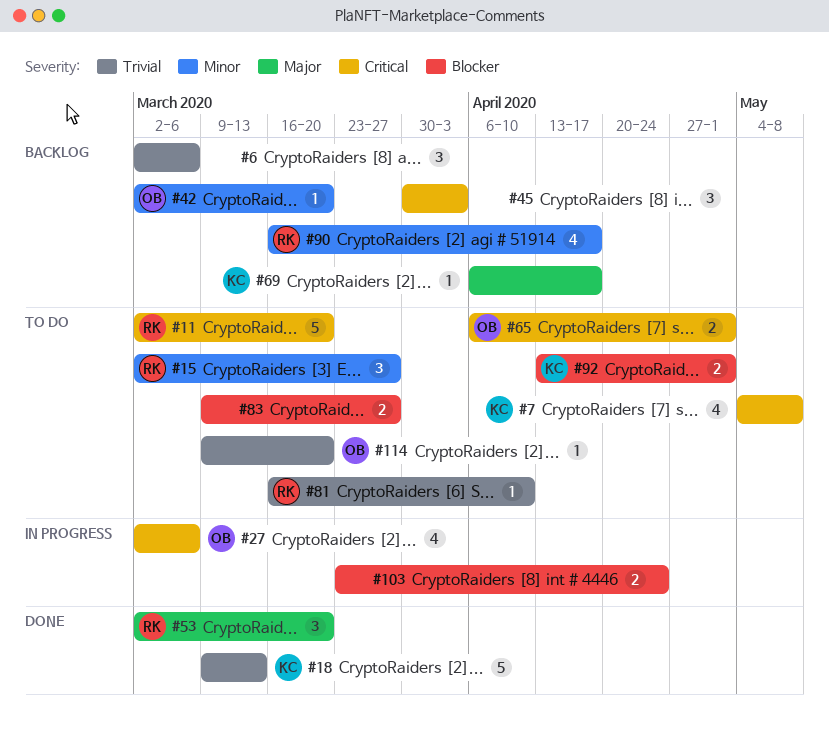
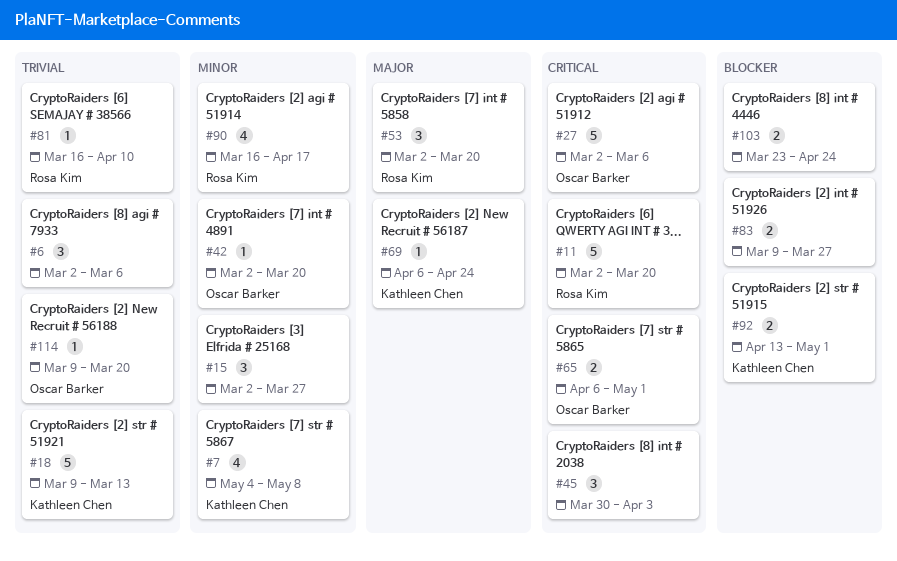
#7, priority: Critical -> Minor
#15, owner: Rosa Kim -> none
#27, estimate: 4 -> 5
#69, due: Apr 17 -> Apr 24

